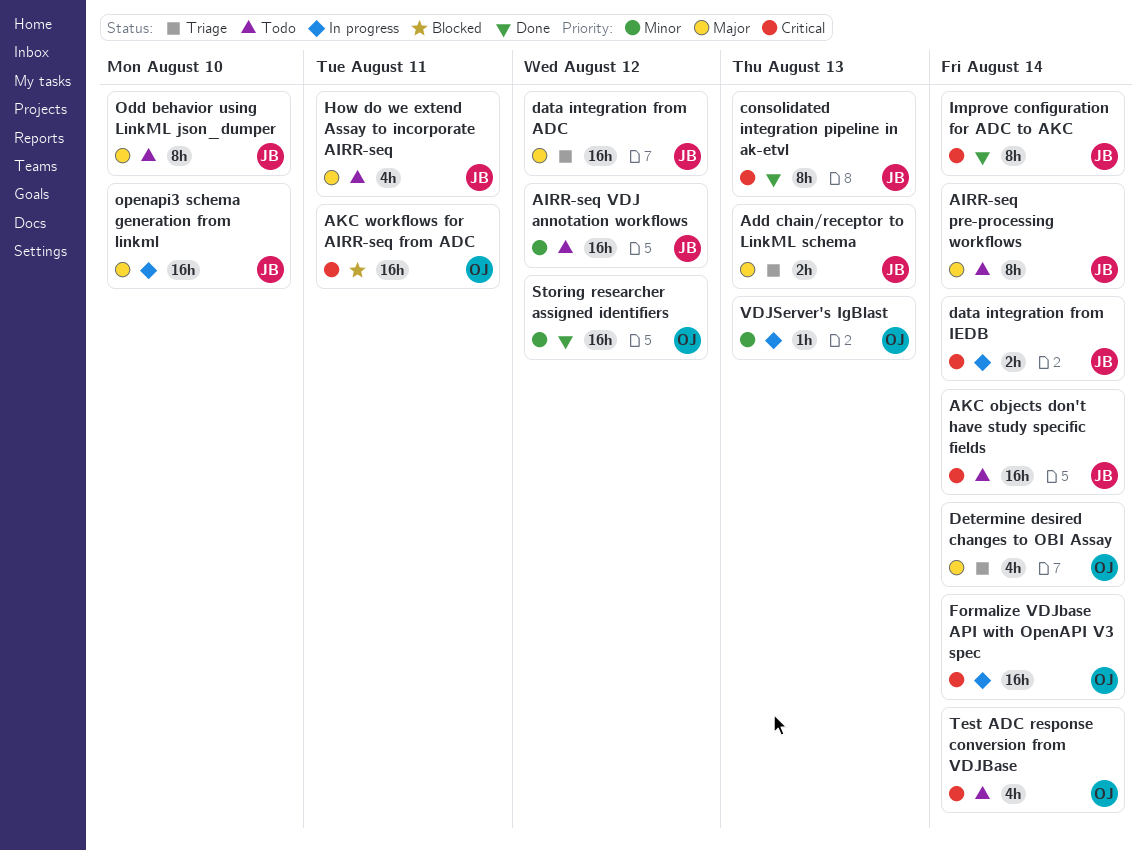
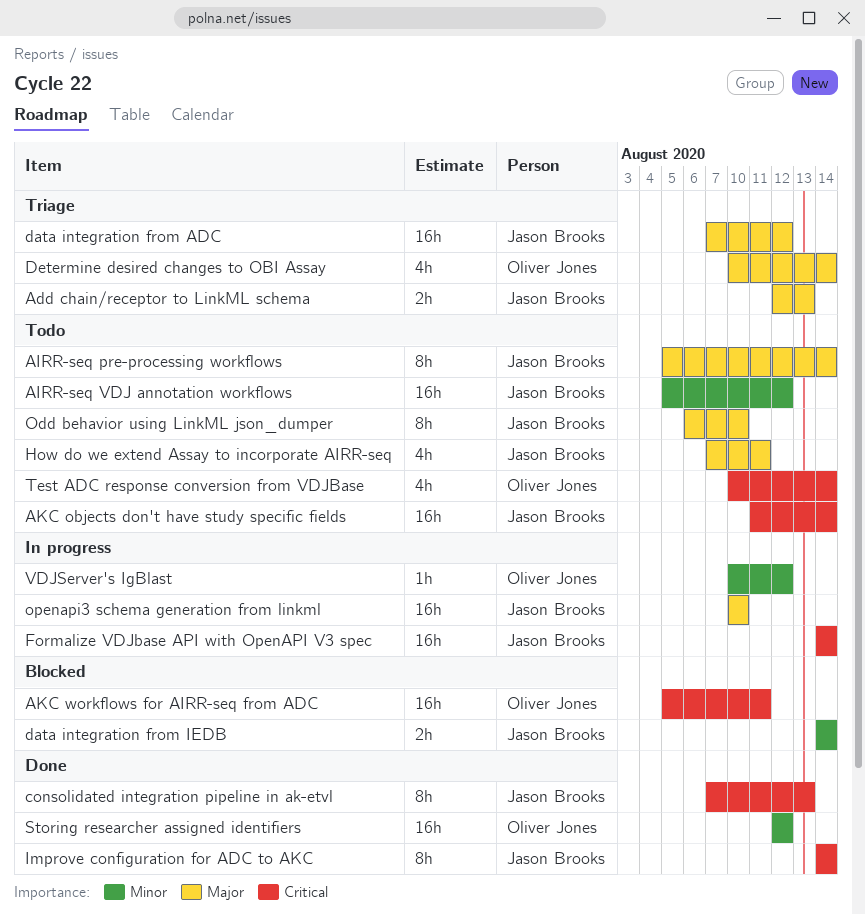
data integration from IEDB, status: In progress -> Blocked
data integration from IEDB, priority: Critical -> Minor
Formalize VDJbase API with OpenAPI V3 spec, owner: Oliver Jones -> Jason Brooks
VDJServer's IgBlast, due: Aug 13 -> Aug 12

